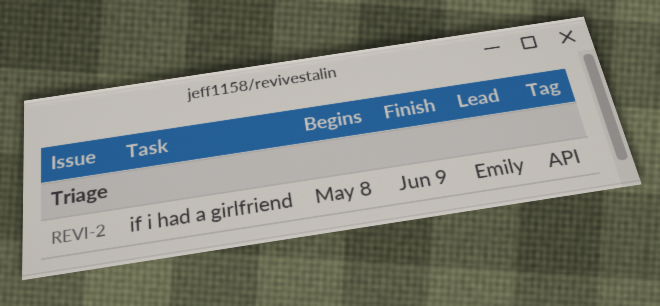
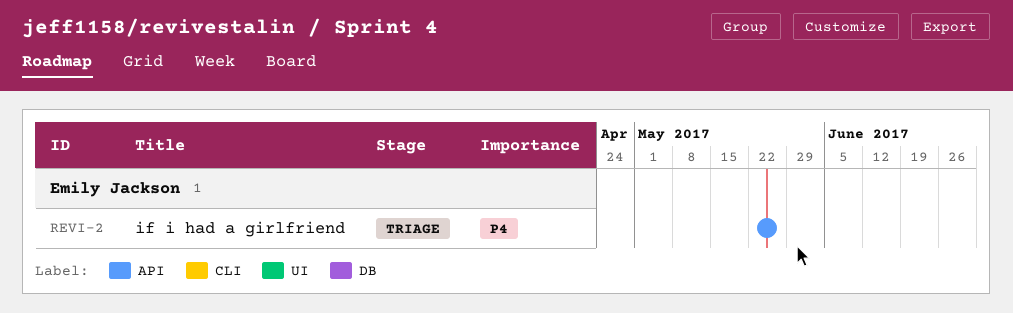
REVI-2, start: May 8 -> May 22
REVI-2, due: Jun 9 -> May 26

